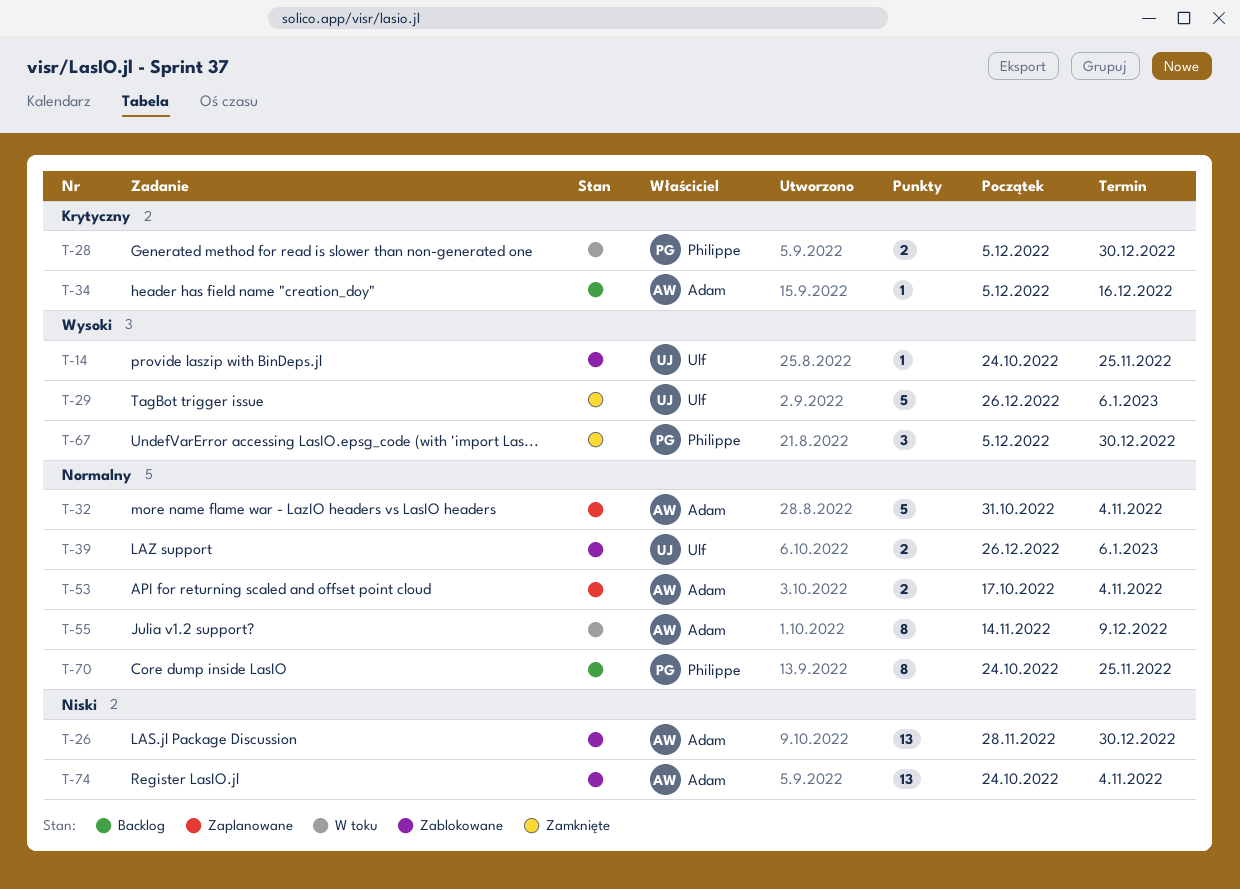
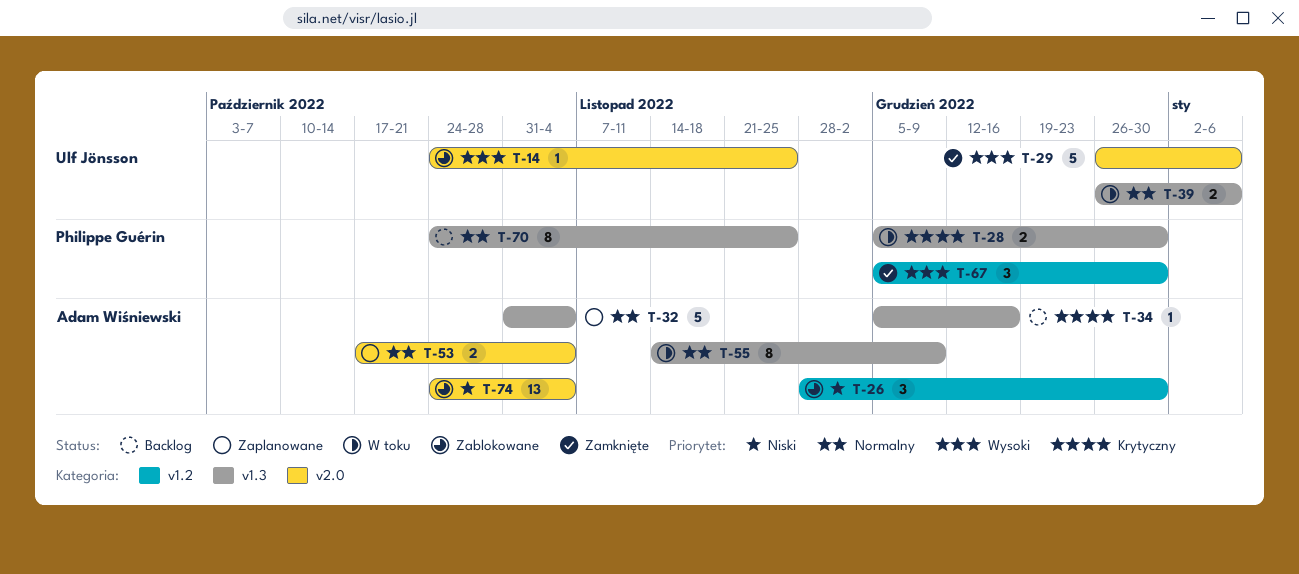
T-26, estimate: 13 -> 3
T-39, status: Zablokowane -> W toku

